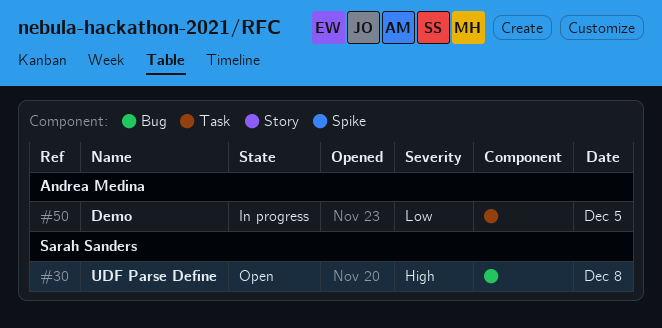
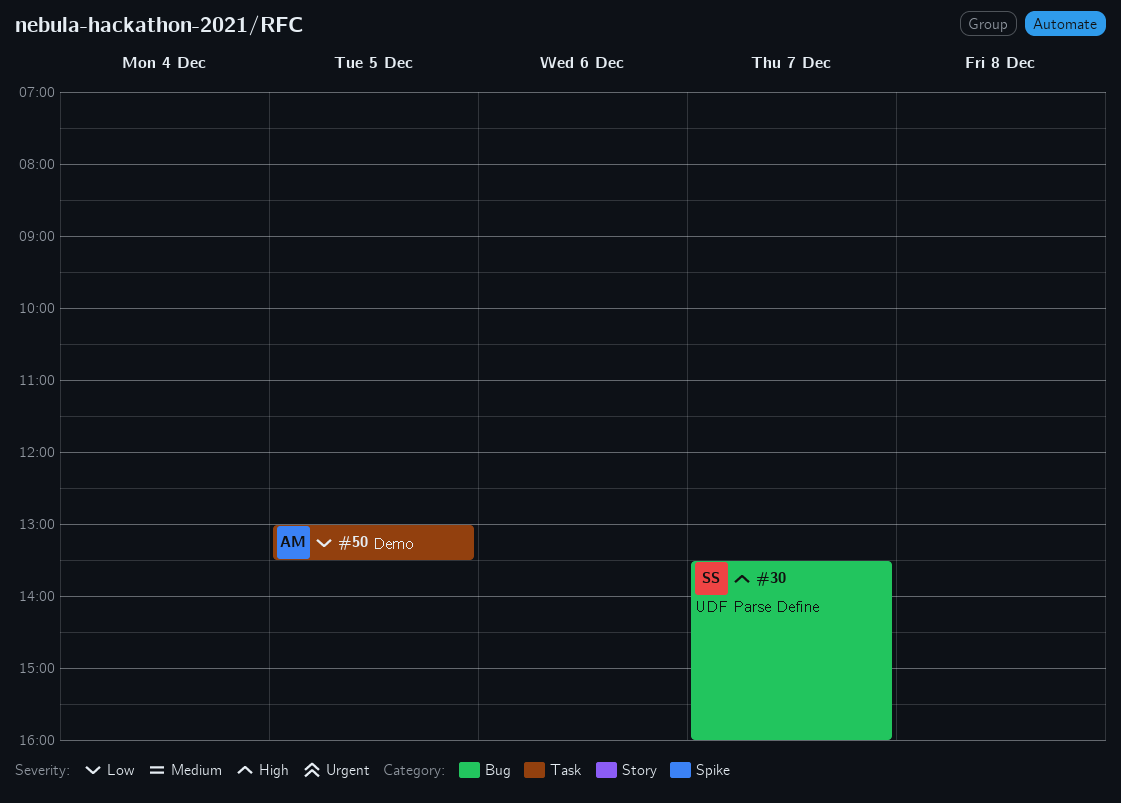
#30, day: Dec 8 -> Dec 7

